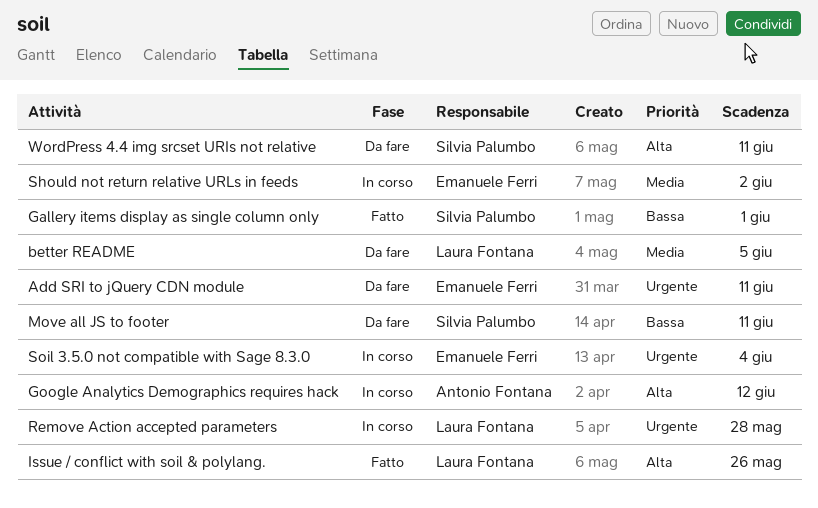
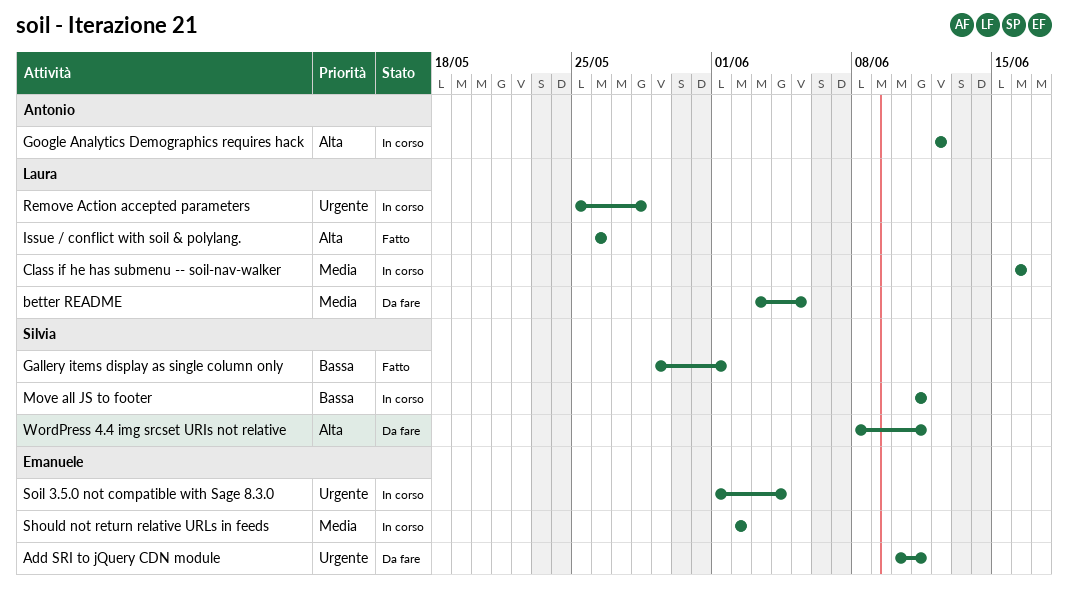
Class if he has submenu -- soil-nav-walker: none -> present
Move all JS to footer, status: Da fare -> In corso

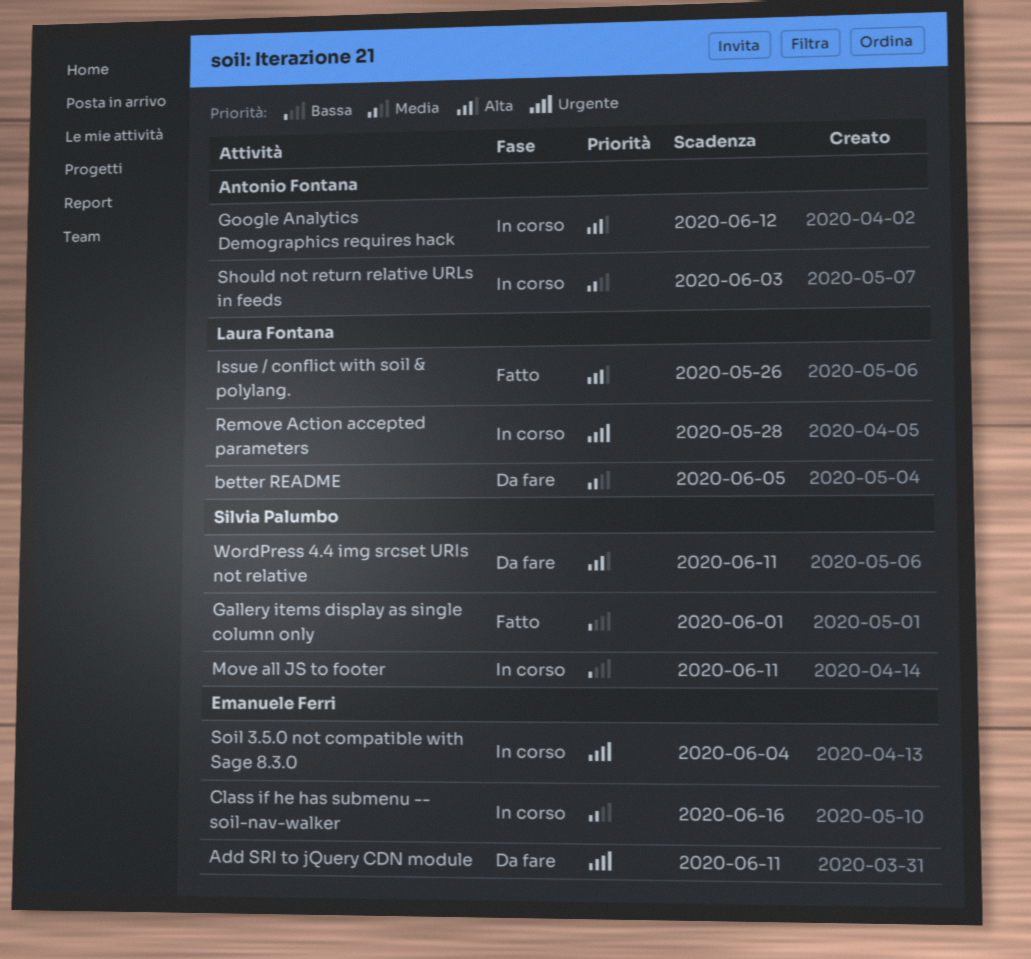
Class if he has submenu -- soil-nav-walker, owner: Laura Fontana -> Emanuele Ferri
Should not return relative URLs in feeds, owner: Emanuele Ferri -> Antonio Fontana
Should not return relative URLs in feeds, due: Jun 2 -> Jun 3

